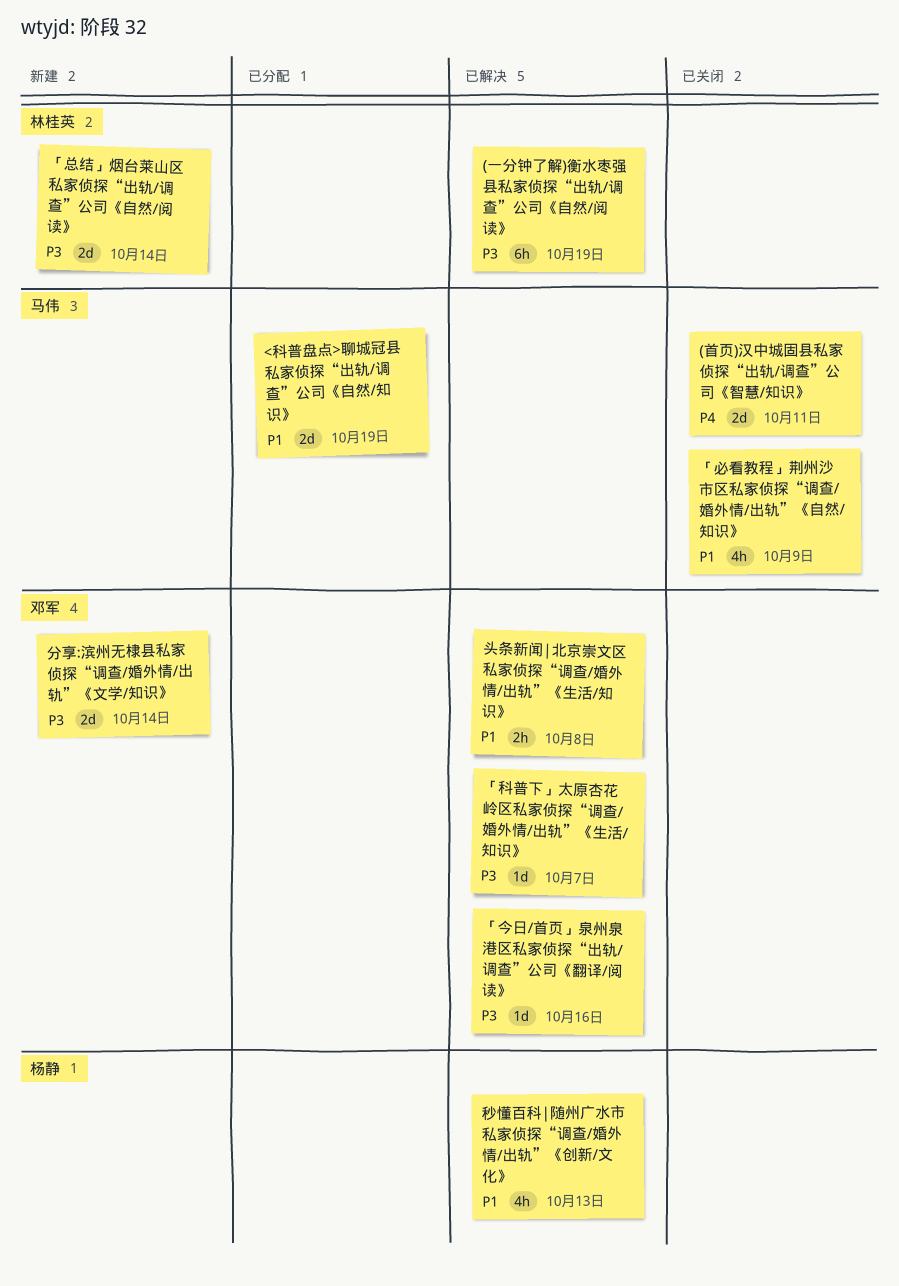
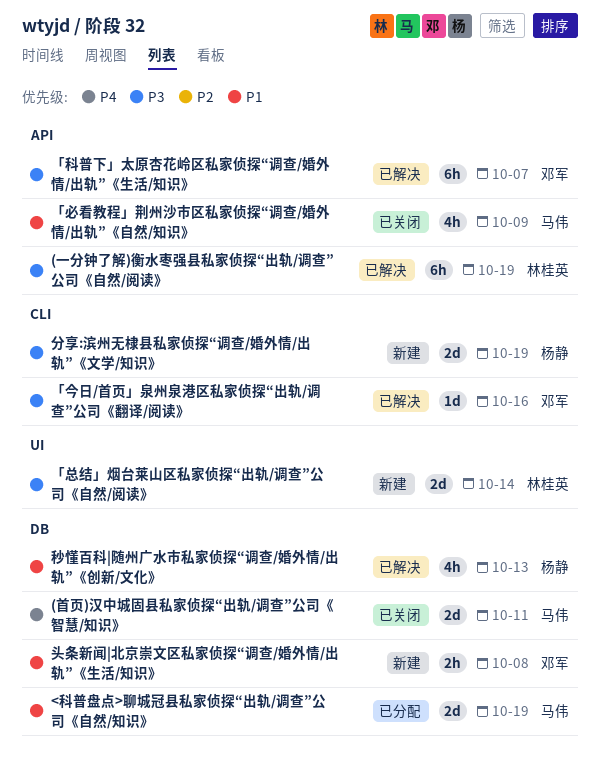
「科普下」太原杏花岭区私家侦探“调查/婚外情/出轨”《生活/知识》, estimate: 1d -> 6h
分享:滨州无棣县私家侦探“调查/婚外情/出轨”《文学/知识》, owner: 邓军 -> 杨静
分享:滨州无棣县私家侦探“调查/婚外情/出轨”《文学/知识》, due: Oct 14 -> Oct 19
头条新闻|北京崇文区私家侦探“调查/婚外情/出轨”《生活/知识》, status: 已解决 -> 新建

